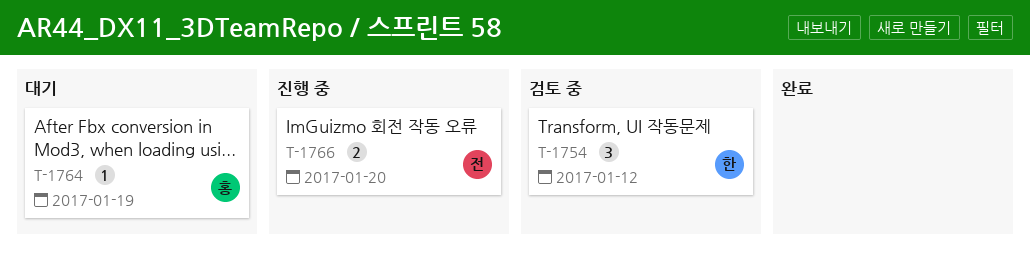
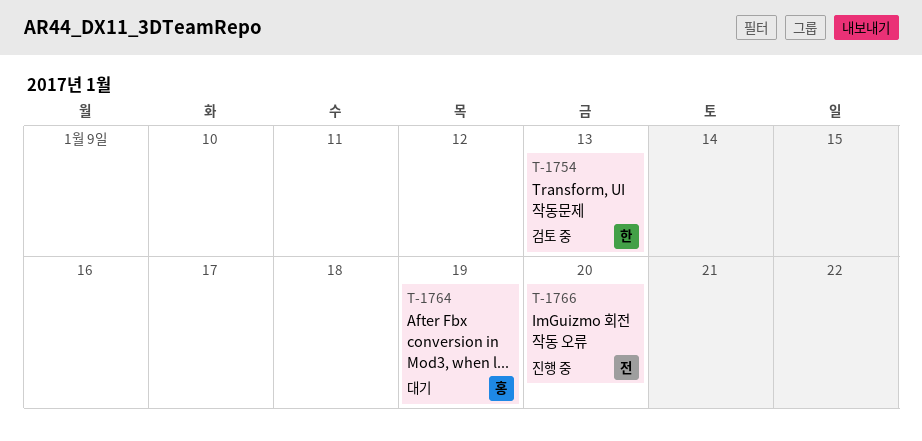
T-1754, due: Jan 12 -> Jan 13

